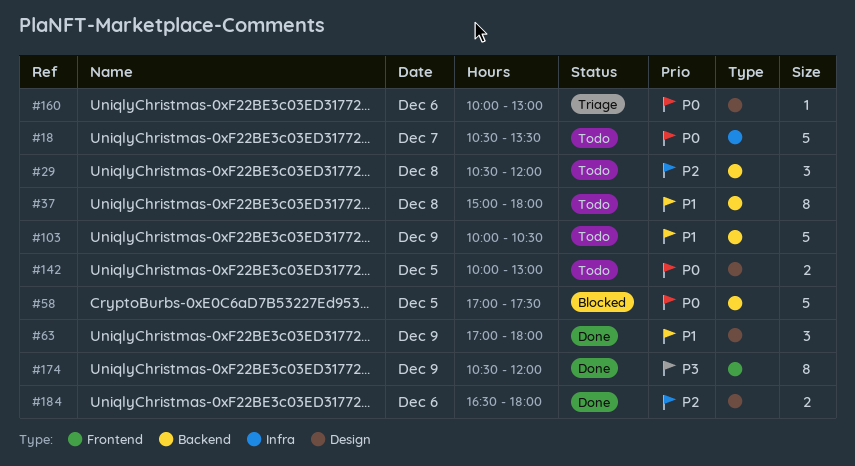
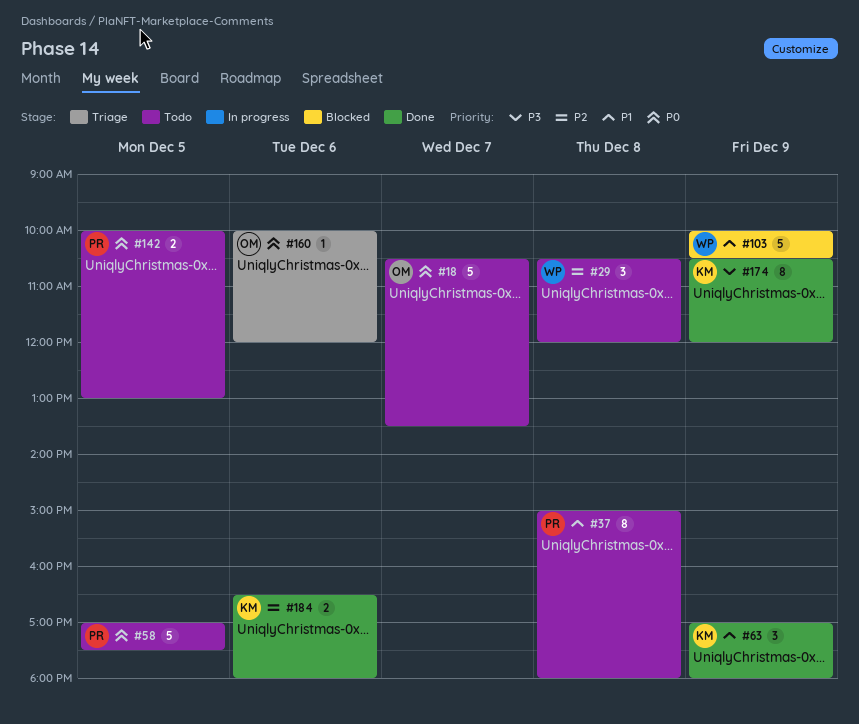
#58, status: Blocked -> Todo
#103, status: Todo -> Blocked
#160, ends: 13:00 -> 12:00

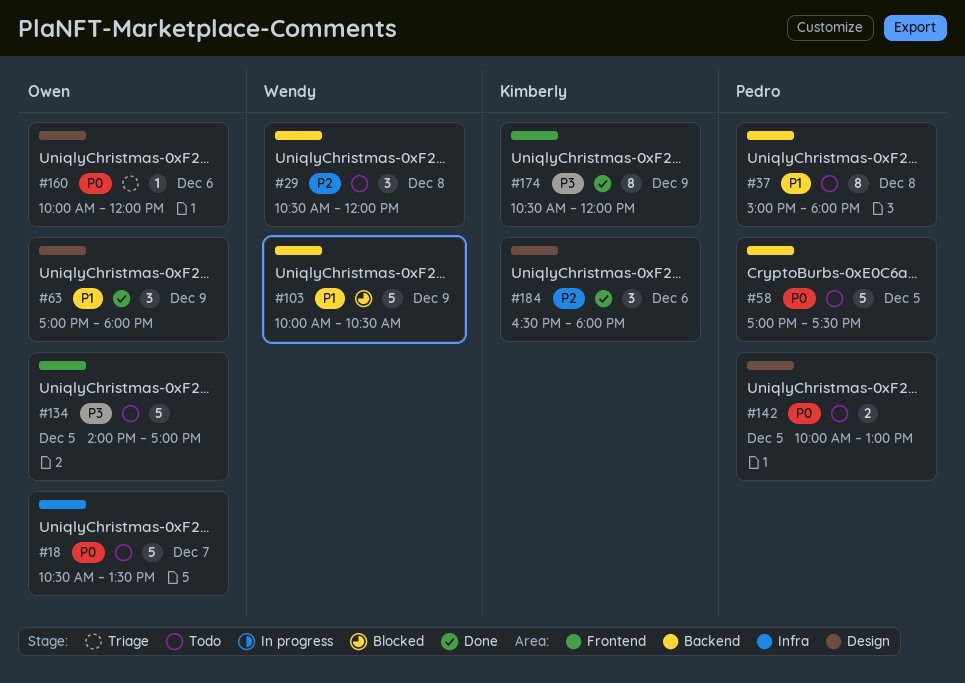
#63, owner: Kimberly -> Owen
#134: none -> present
#184, estimate: 2 -> 3

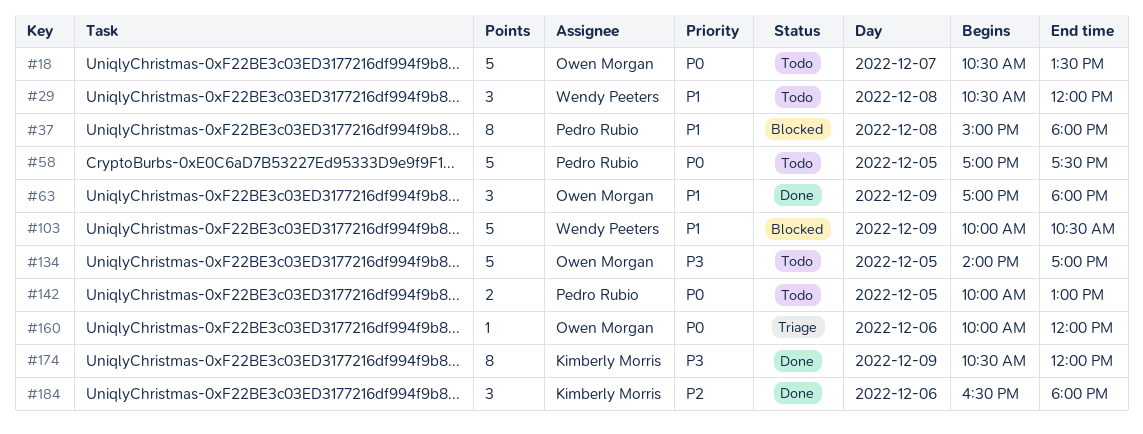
#29, priority: P2 -> P1
#37, status: Todo -> Blocked

